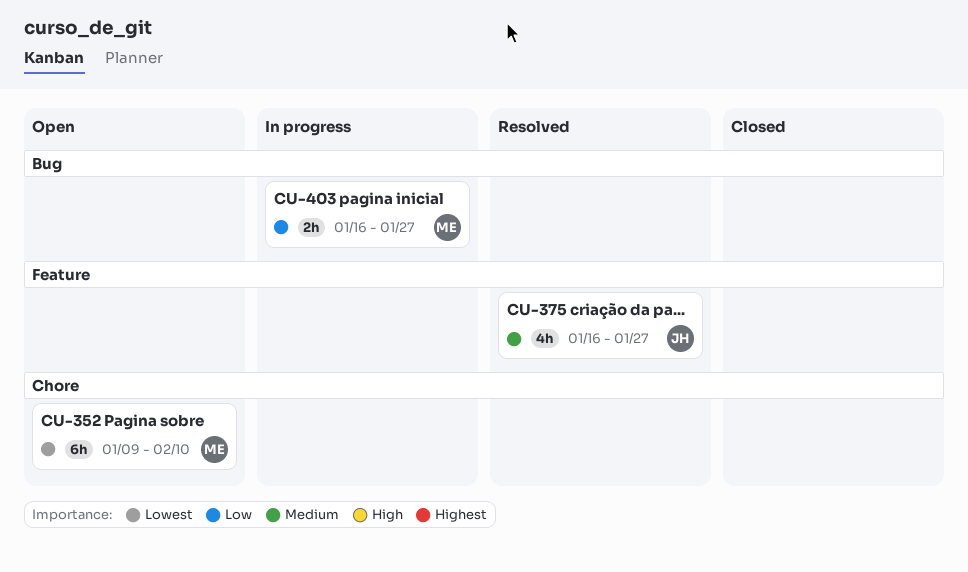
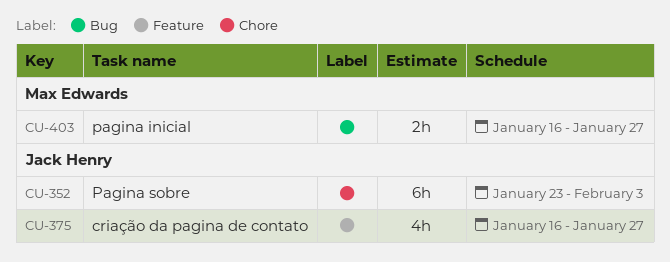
CU-352, owner: Max Edwards -> Jack Henry
CU-352, start: Jan 9 -> Jan 23
CU-352, due: Feb 10 -> Feb 3

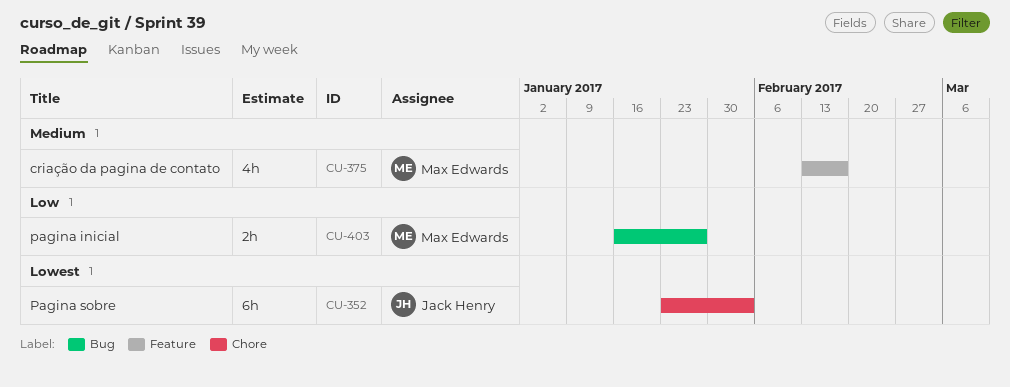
CU-375, owner: Jack Henry -> Max Edwards
CU-375, start: Jan 16 -> Feb 13
CU-375, due: Jan 27 -> Feb 17

